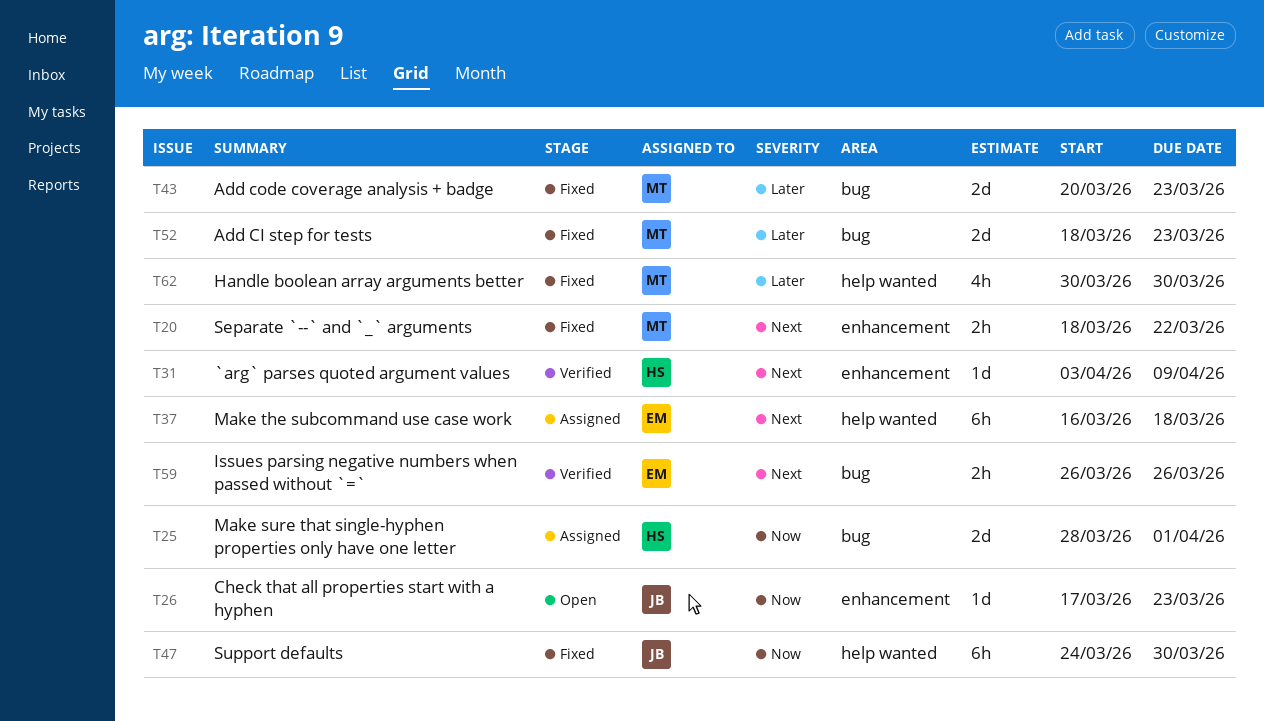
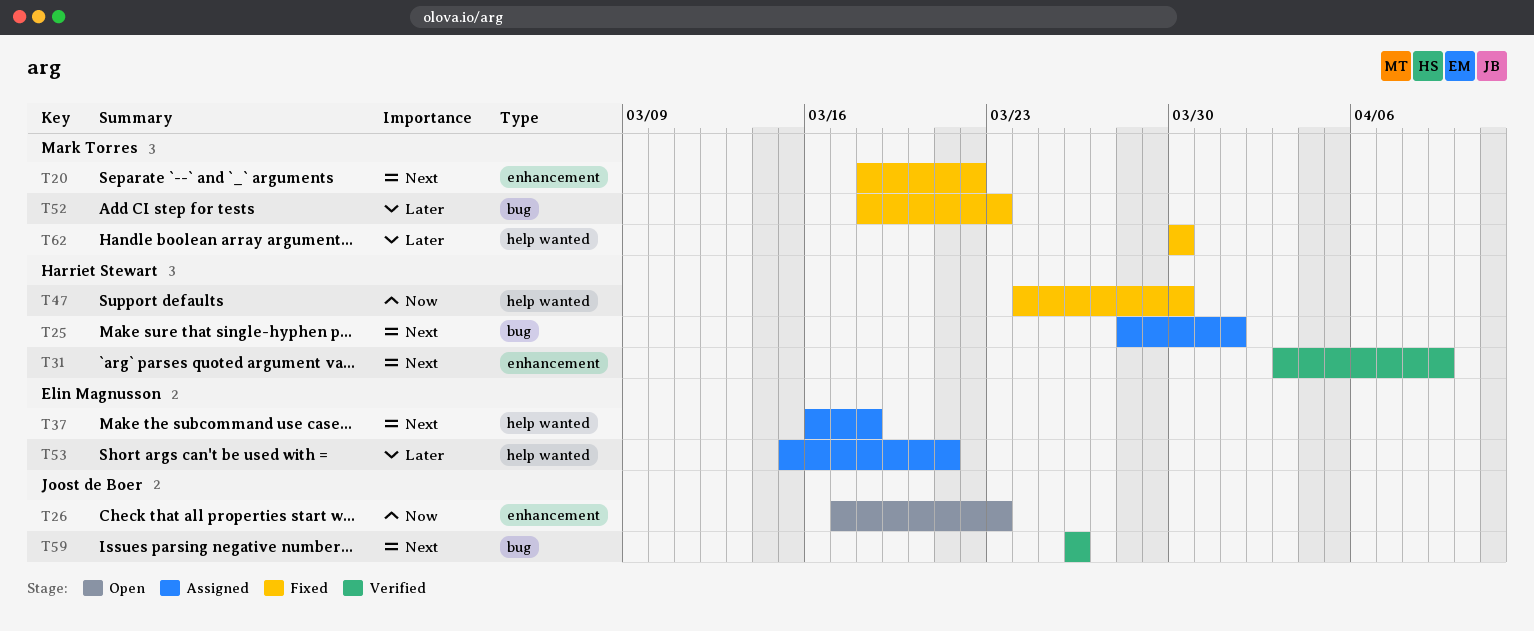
T25, priority: Now -> Next
T43: present -> none
T47, owner: Joost de Boer -> Harriet Stewart
T53: none -> present
T59, owner: Elin Magnusson -> Joost de Boer

